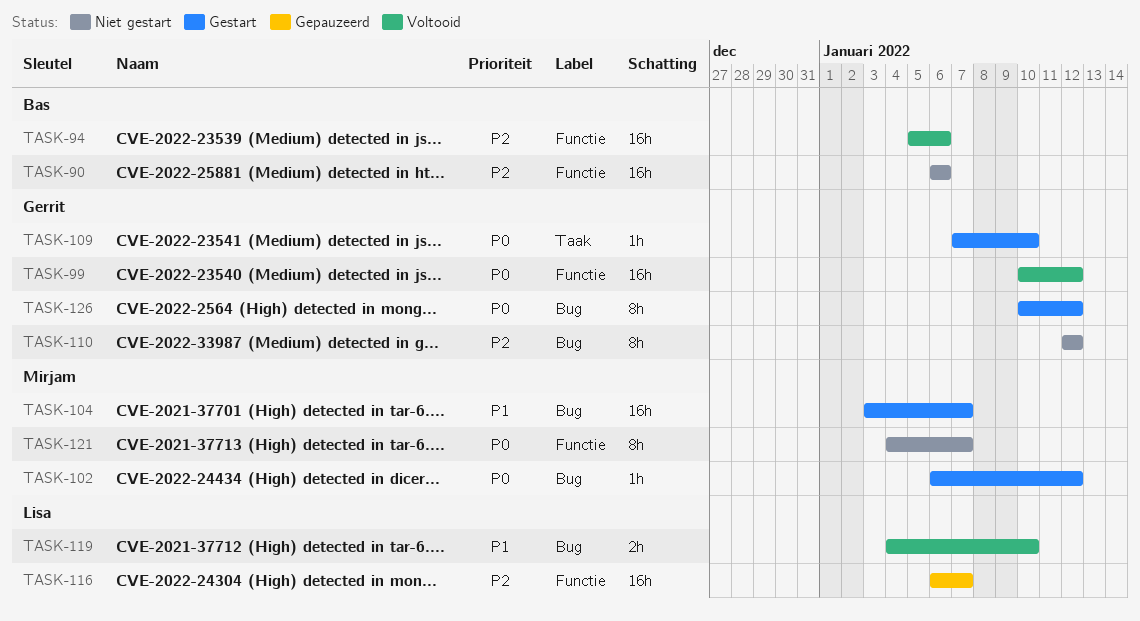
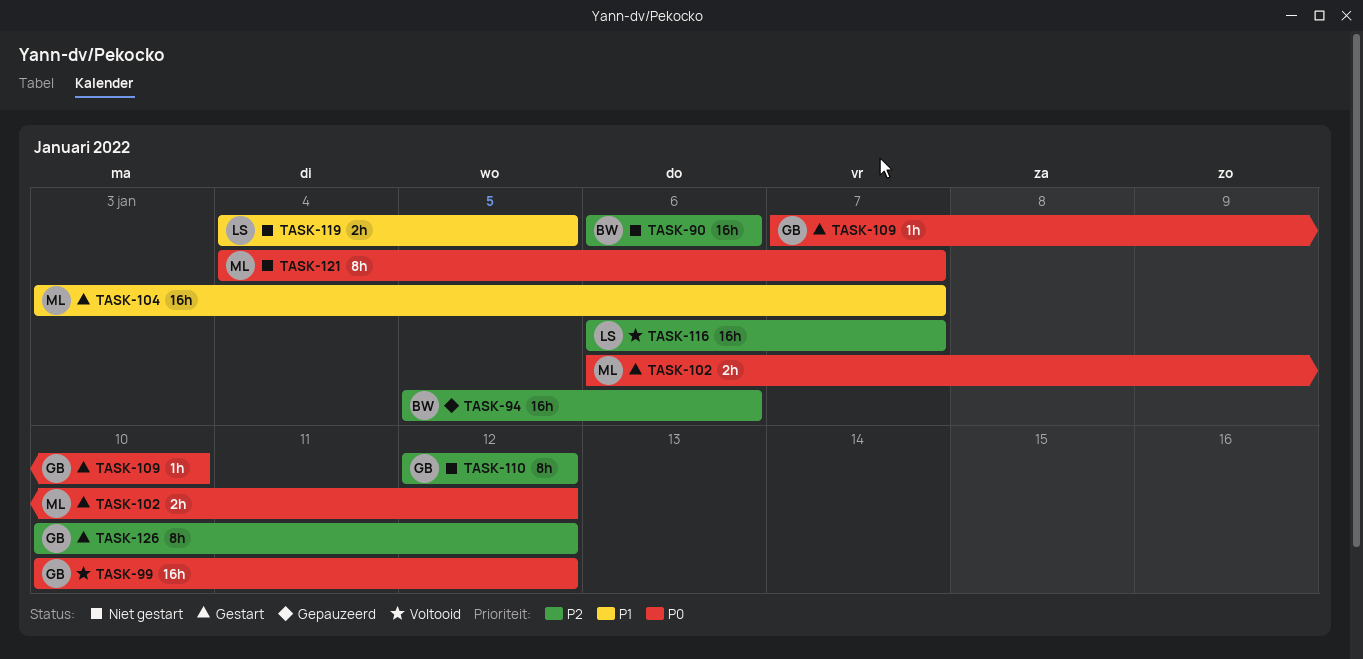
TASK-94, status: Voltooid -> Gepauzeerd
TASK-102, estimate: 1h -> 2h
TASK-116, status: Gepauzeerd -> Voltooid
TASK-119, status: Voltooid -> Niet gestart
TASK-119, due: Jan 10 -> Jan 5
TASK-126, priority: P0 -> P2

